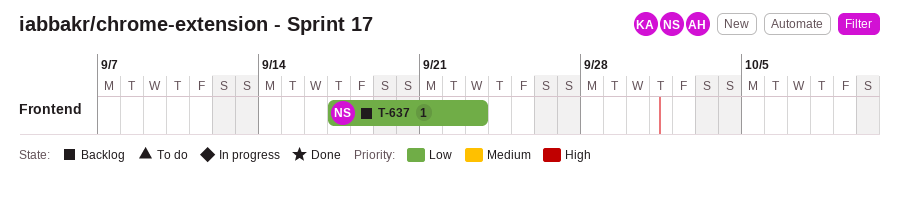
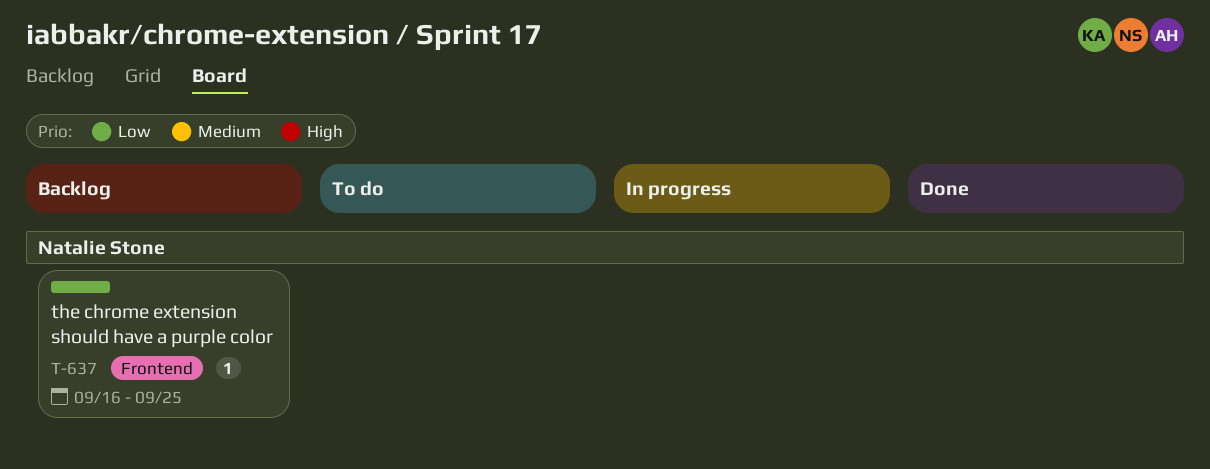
T-637, start: Sep 17 -> Sep 16
T-637, due: Sep 23 -> Sep 25

